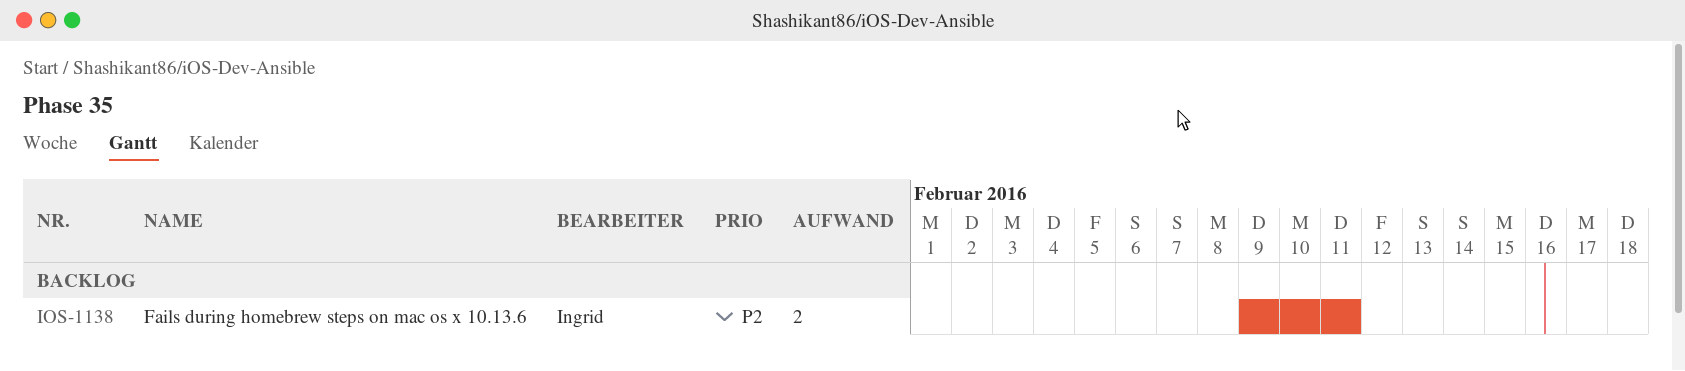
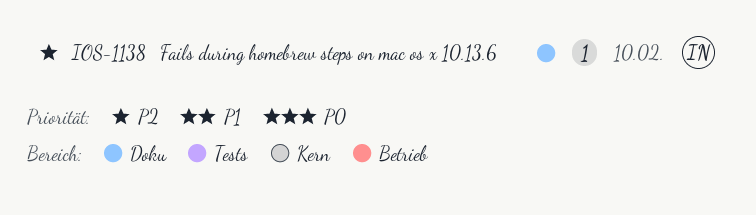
IOS-1138, estimate: 2 -> 1
IOS-1138, due: Feb 11 -> Feb 10

